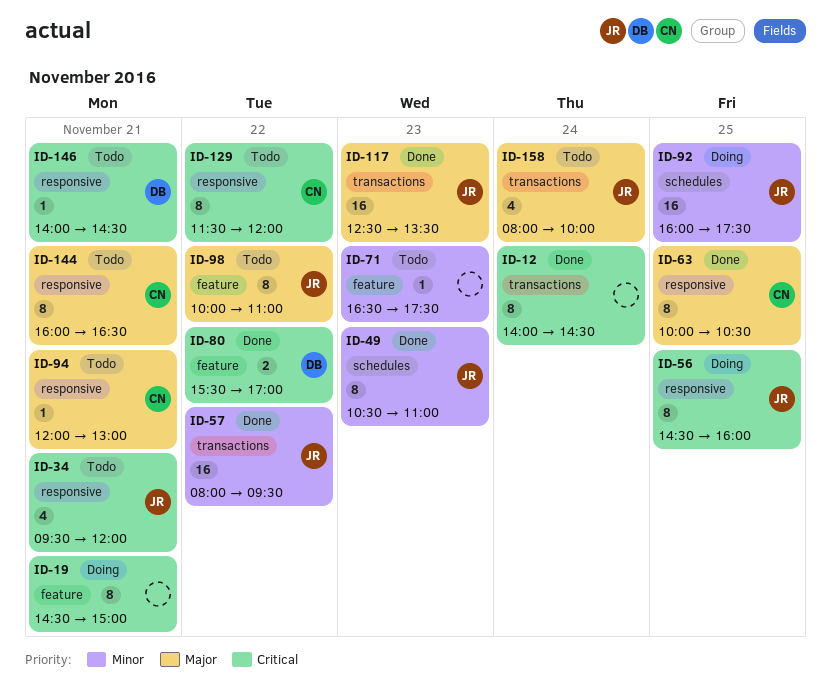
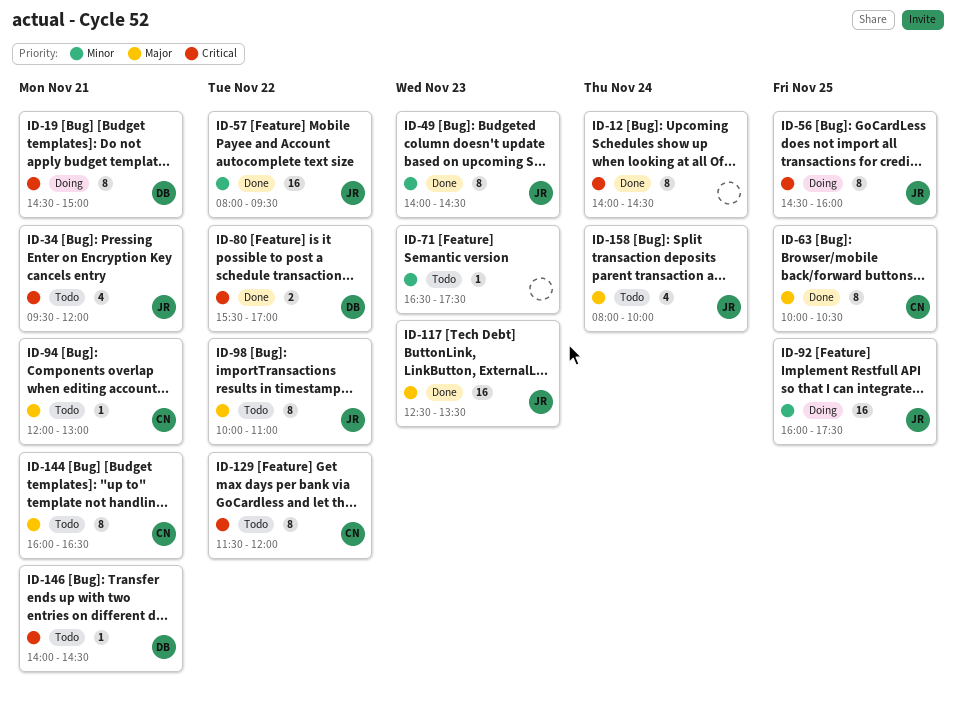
ID-19, owner: none -> DB
ID-49, begins: 10:30 -> 14:00
ID-49, ends: 11:00 -> 14:30

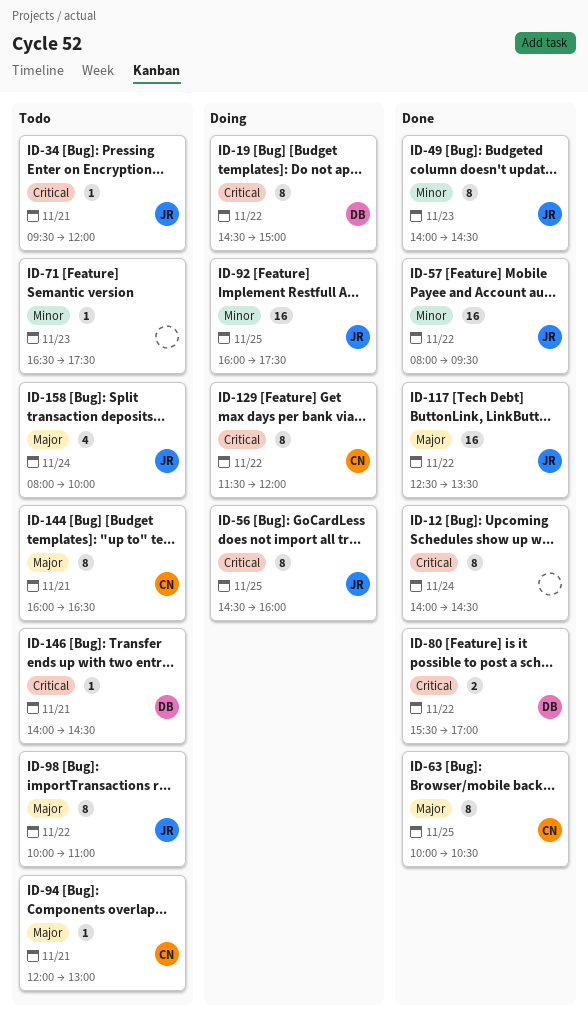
ID-19, day: Nov 21 -> Nov 22
ID-34, estimate: 4 -> 1
ID-117, day: Nov 23 -> Nov 22
ID-129, status: Todo -> Doing

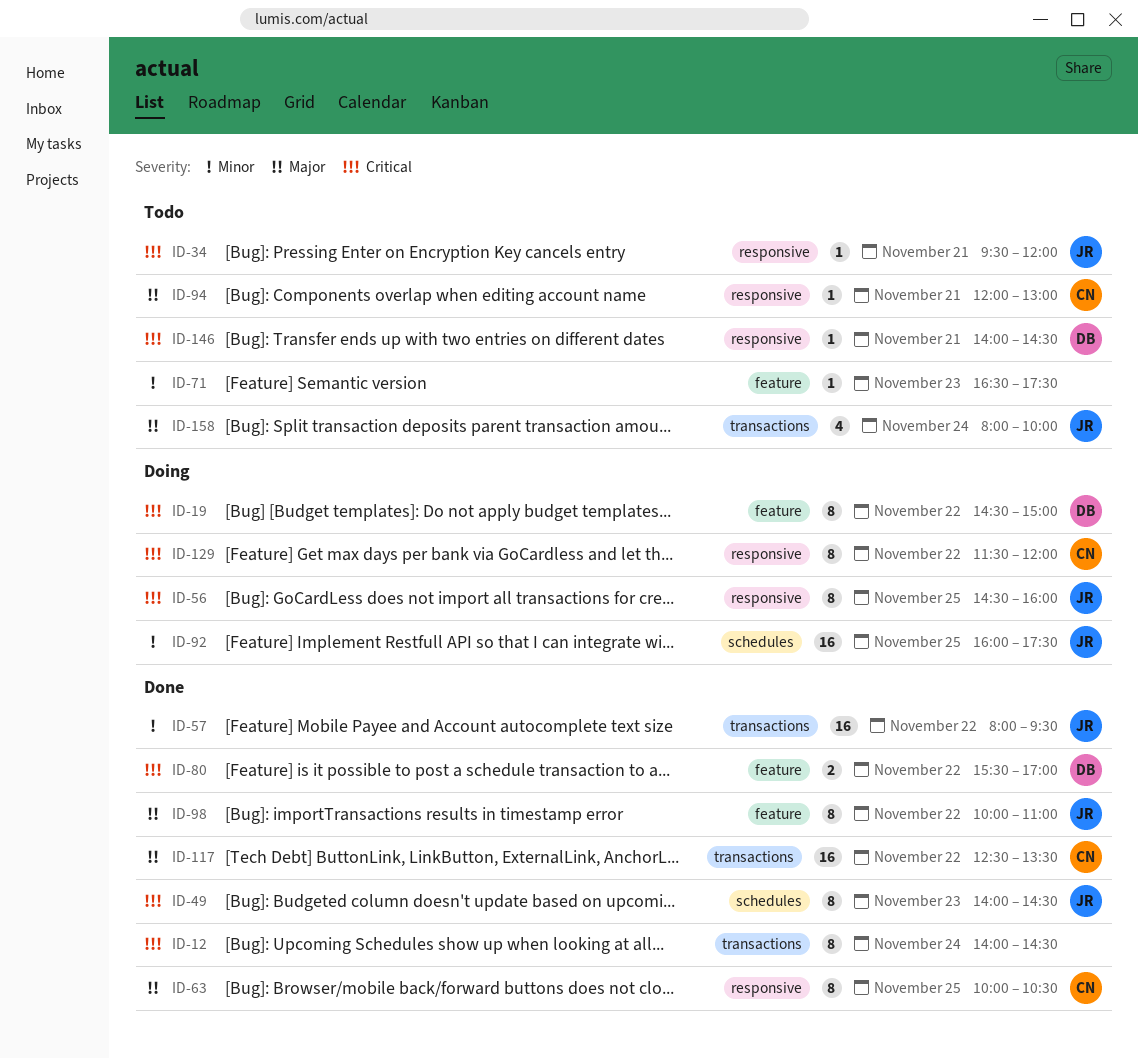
ID-49, priority: Minor -> Critical
ID-98, status: Todo -> Done
ID-117, owner: JR -> CN
ID-144: present -> none

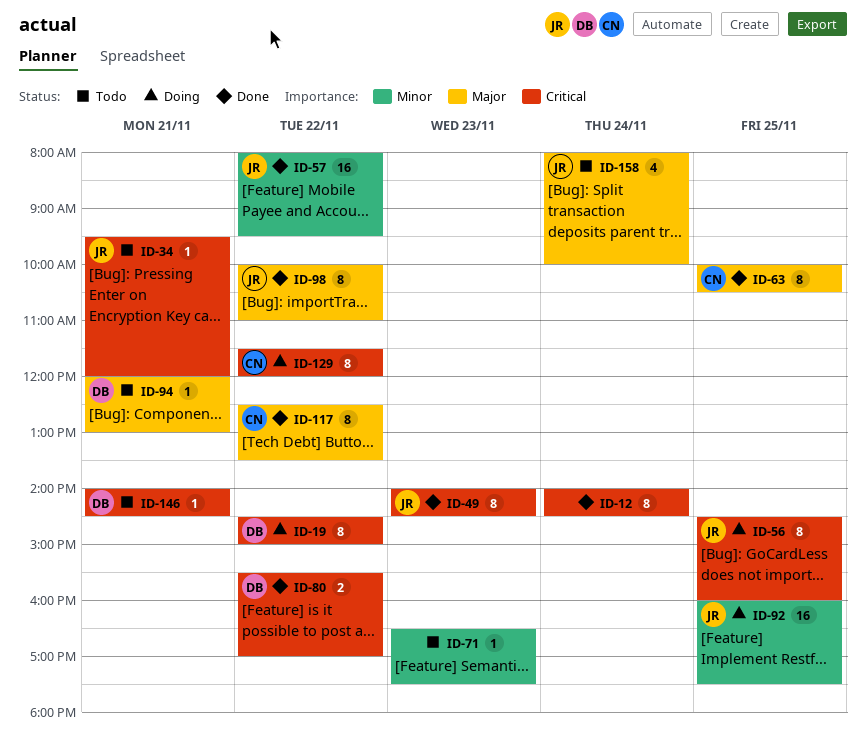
ID-94, owner: CN -> DB
ID-117, estimate: 16 -> 8

